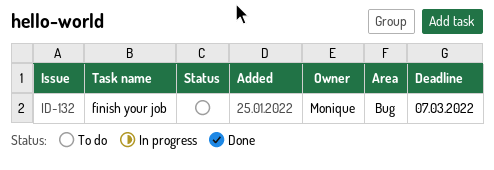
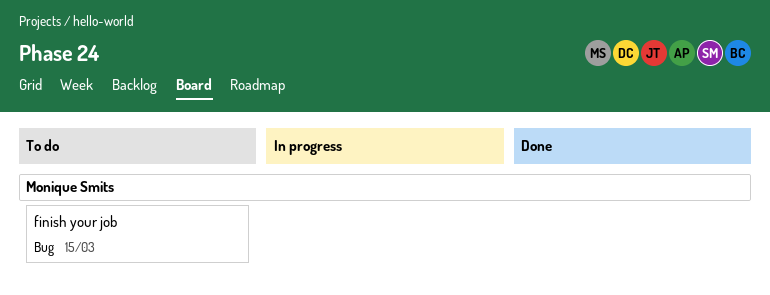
finish your job, due: Mar 7 -> Mar 15

